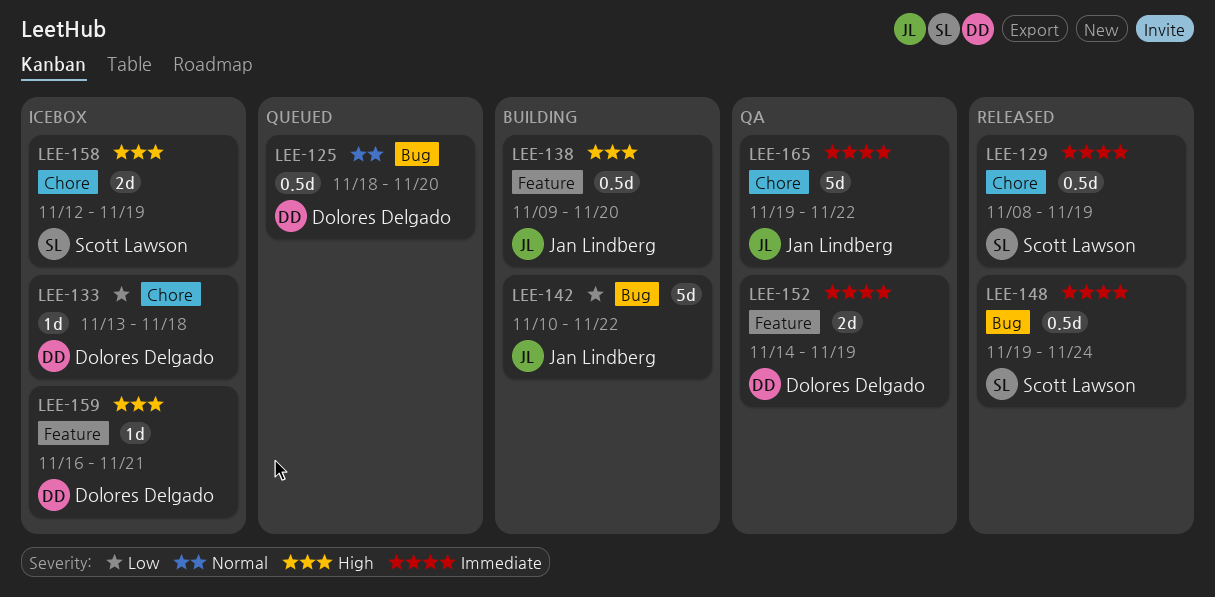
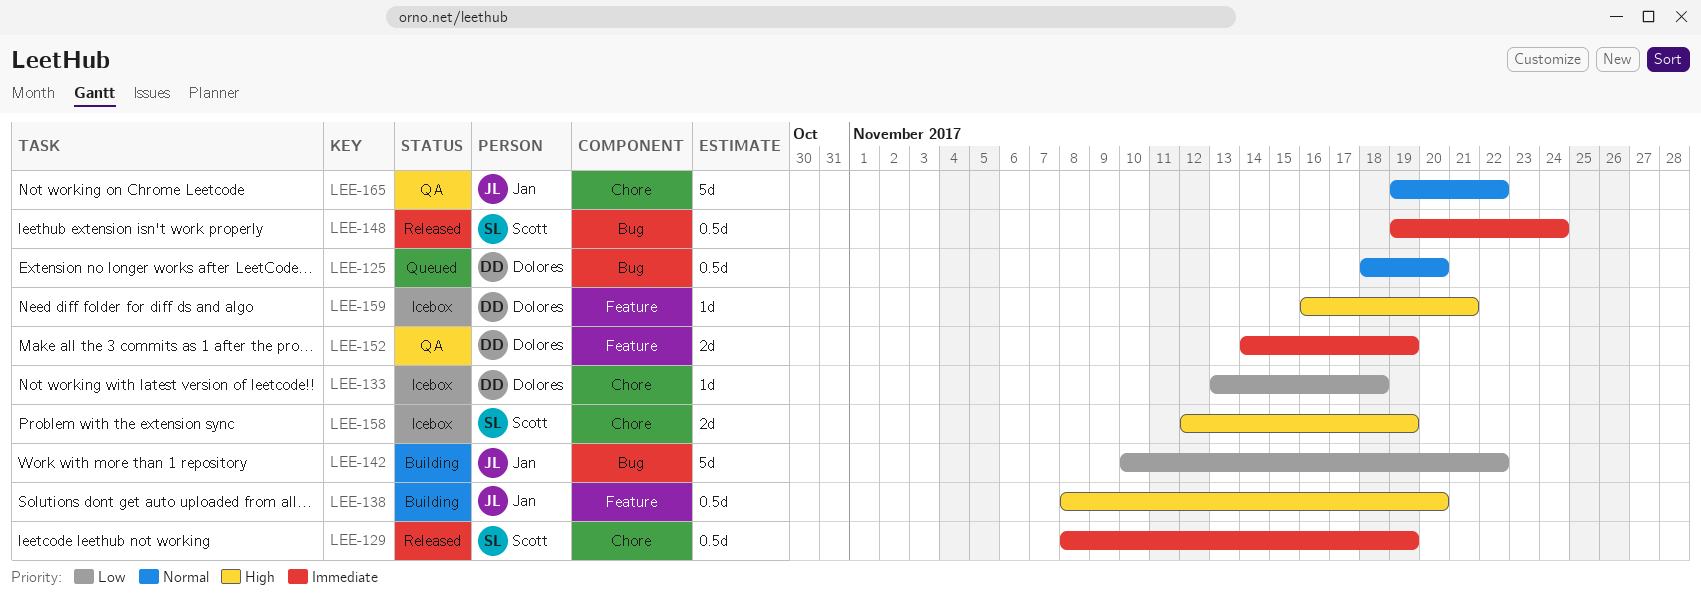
LEE-138, start: Nov 9 -> Nov 8
LEE-165, priority: Immediate -> Normal

